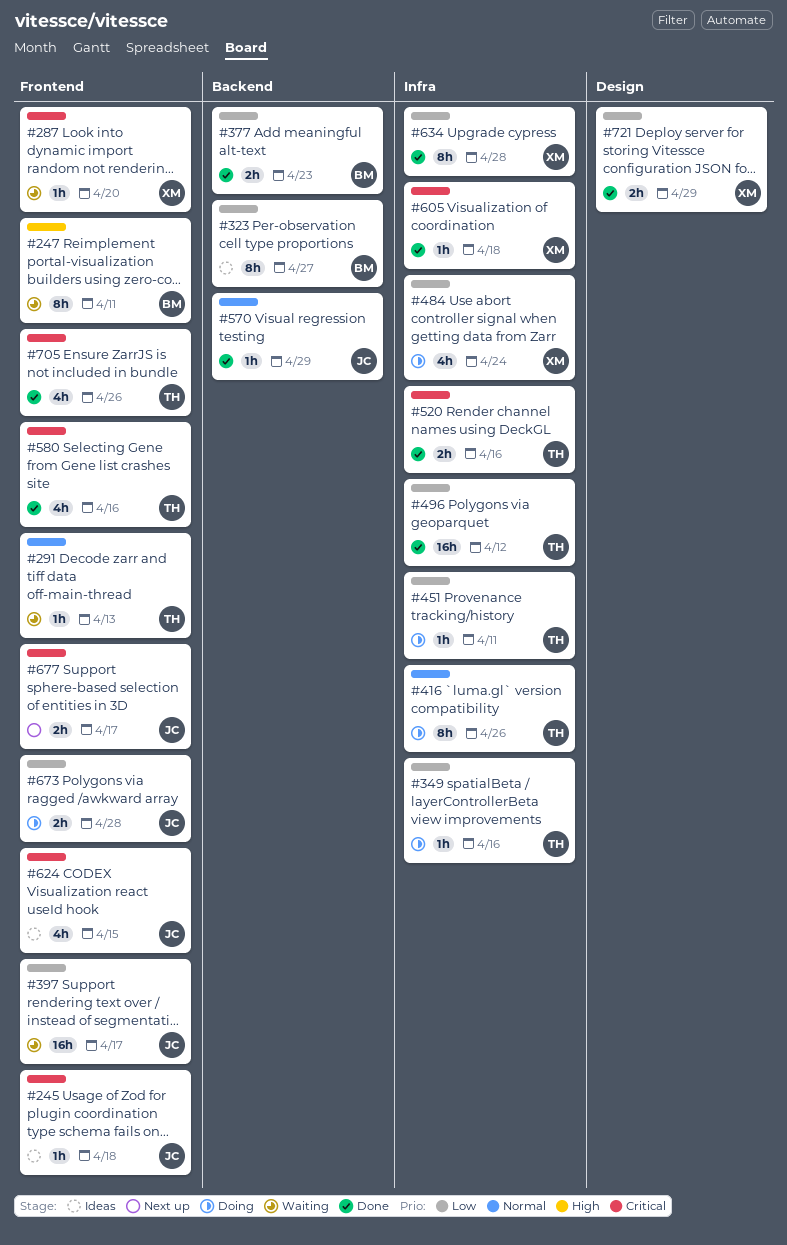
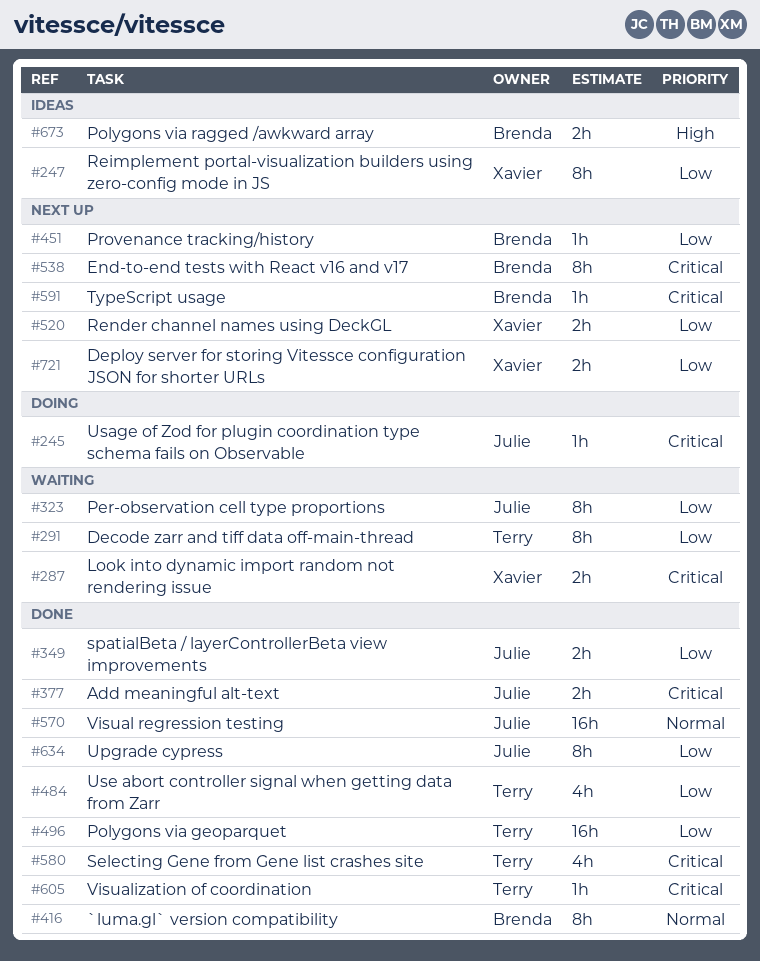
#245, status: Ideas -> Doing
#247, status: Waiting -> Ideas
#247, owner: Brenda -> Xavier
#247, priority: High -> Low
#287, estimate: 1h -> 2h
#291, priority: Normal -> Low
#291, estimate: 1h -> 8h
#323, status: Ideas -> Waiting
#323, owner: Brenda -> Julie
#349, status: Doing -> Done
#349, owner: Terry -> Julie
#349, estimate: 1h -> 2h
#377, owner: Brenda -> Julie
#377, priority: Low -> Critical
#397: present -> none
#416, status: Doing -> Done
#416, owner: Terry -> Brenda
#451, status: Doing -> Next up
#451, owner: Terry -> Brenda
#484, status: Doing -> Done
#484, owner: Xavier -> Terry
#520, status: Done -> Next up
#520, owner: Terry -> Xavier
#520, priority: Critical -> Low
#538: none -> present
#570, estimate: 1h -> 16h
#591: none -> present
#605, owner: Xavier -> Terry
#624: present -> none
#634, owner: Xavier -> Julie
#673, status: Doing -> Ideas
#673, owner: Julie -> Brenda
#673, priority: Low -> High
#677: present -> none
#705: present -> none
#721, status: Done -> Next up

